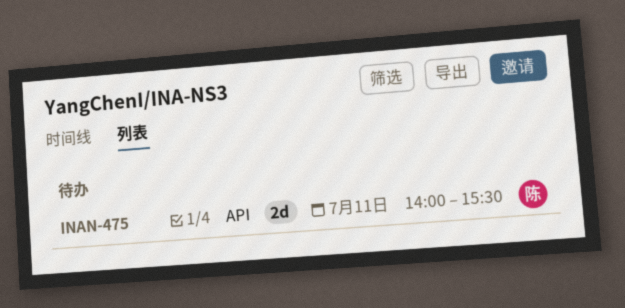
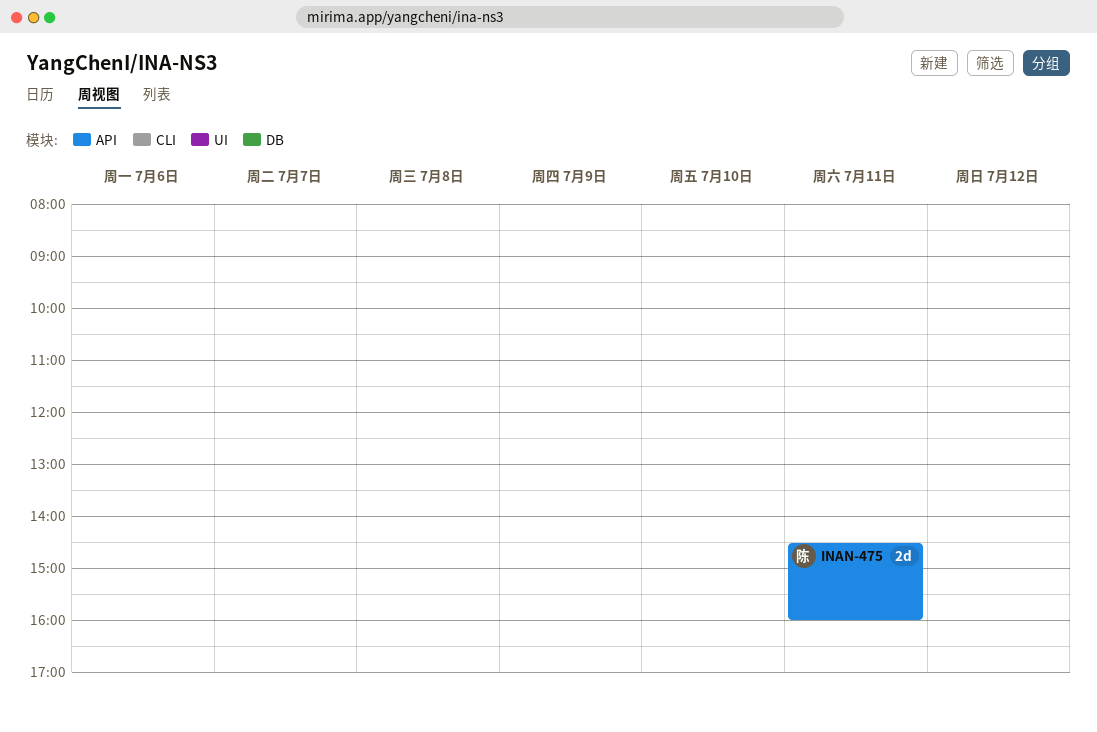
INAN-475, begins: 14:00 -> 14:30
INAN-475, ends: 15:30 -> 16:00

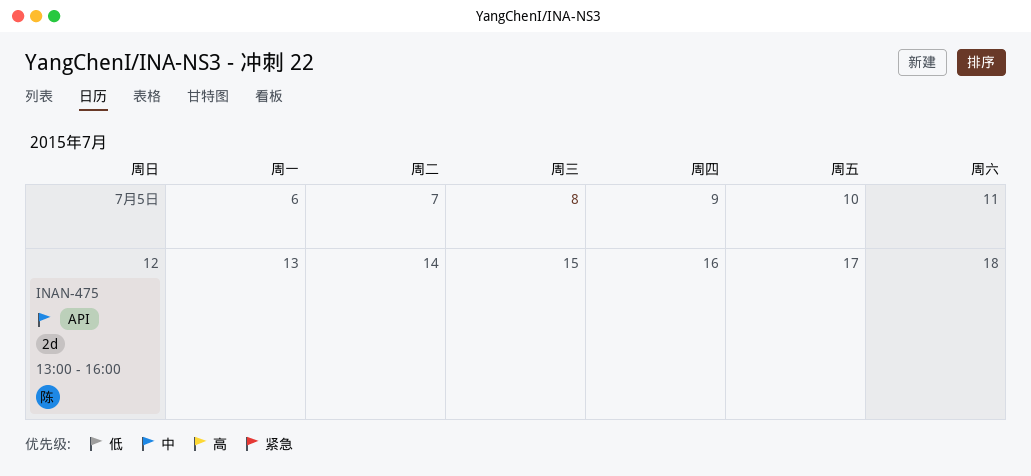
INAN-475, day: Jul 11 -> Jul 12
INAN-475, begins: 14:30 -> 13:00

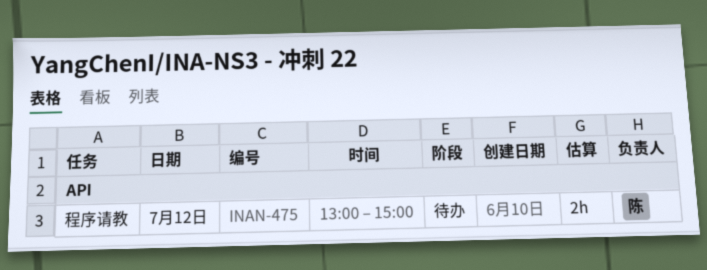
INAN-475, estimate: 2d -> 2h
INAN-475, ends: 16:00 -> 15:00

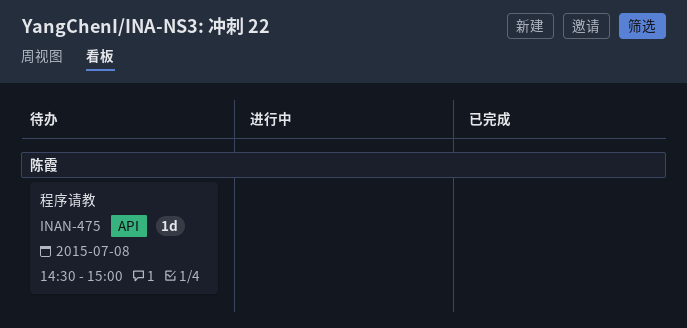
INAN-475, estimate: 2h -> 1d
INAN-475, day: Jul 12 -> Jul 8
INAN-475, begins: 13:00 -> 14:30

